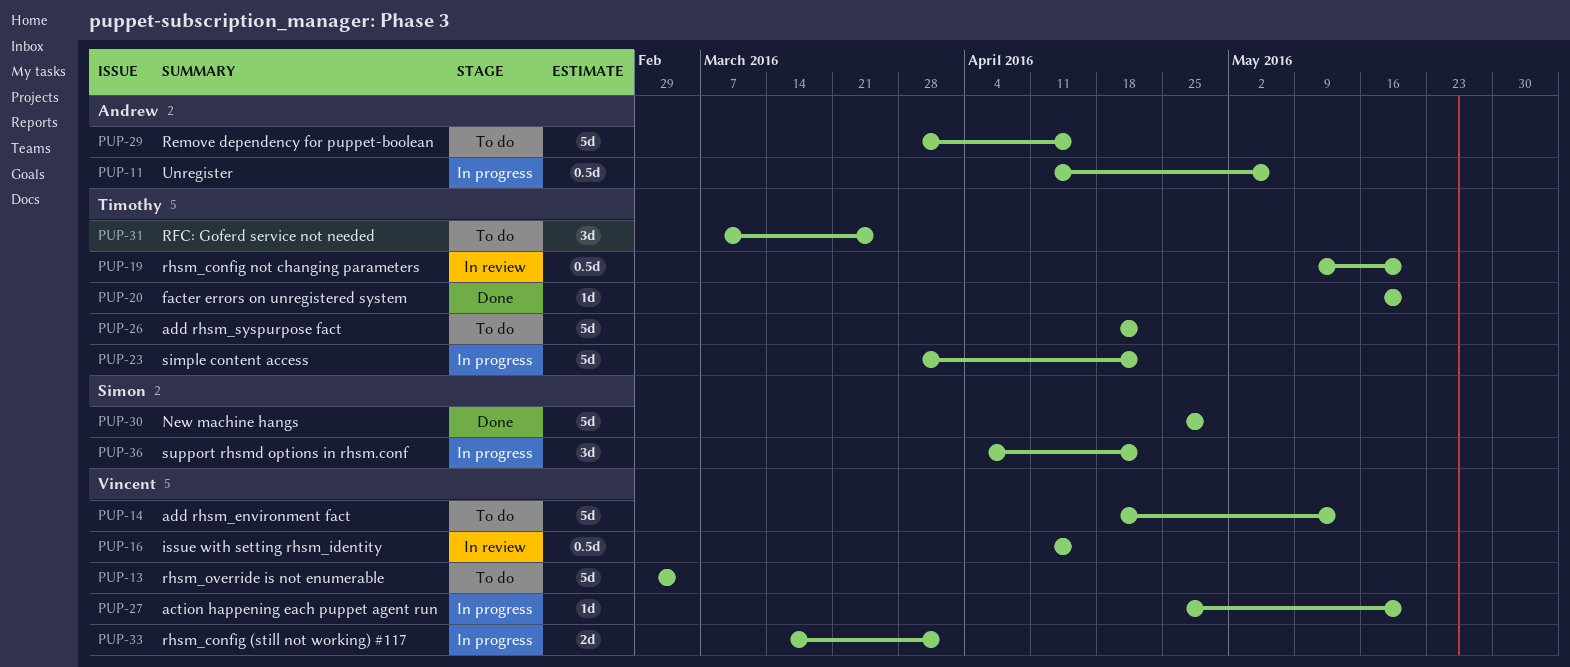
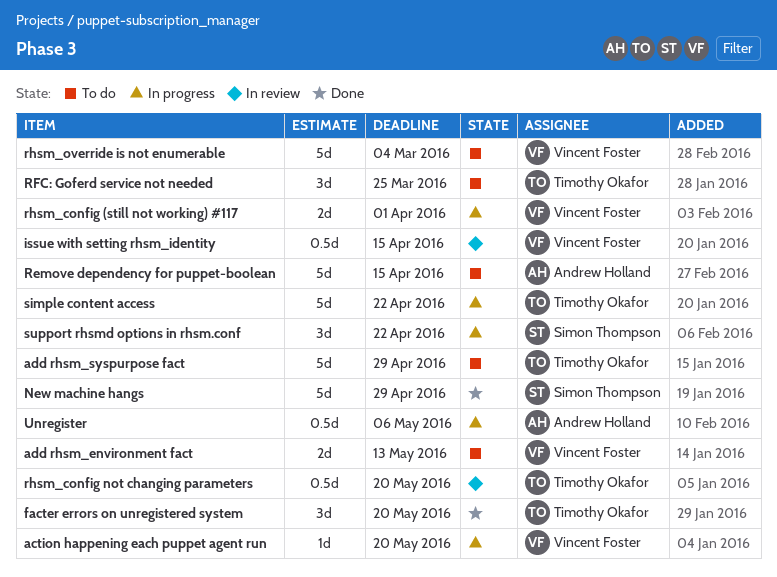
add rhsm_environment fact, estimate: 5d -> 2d
add rhsm_syspurpose fact, due: Apr 22 -> Apr 29
facter errors on unregistered system, estimate: 1d -> 3d

